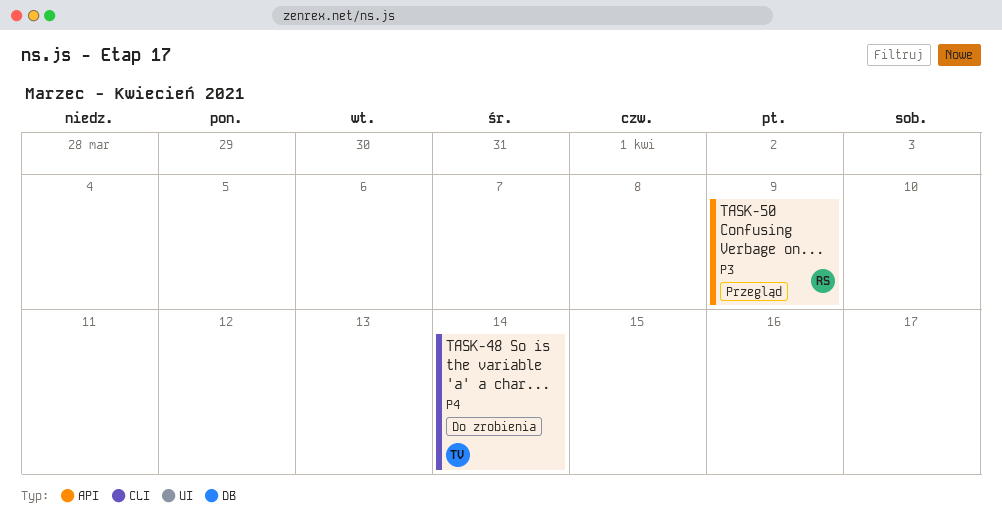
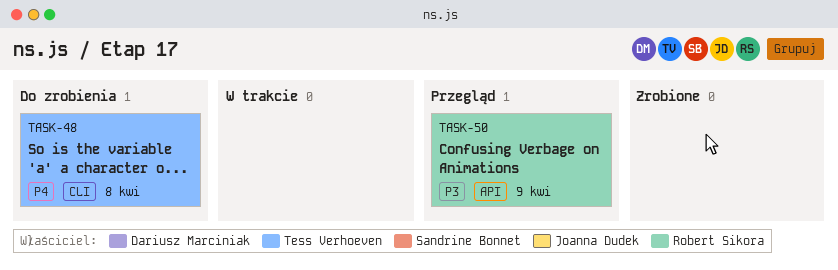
TASK-48, due: Apr 14 -> Apr 8

